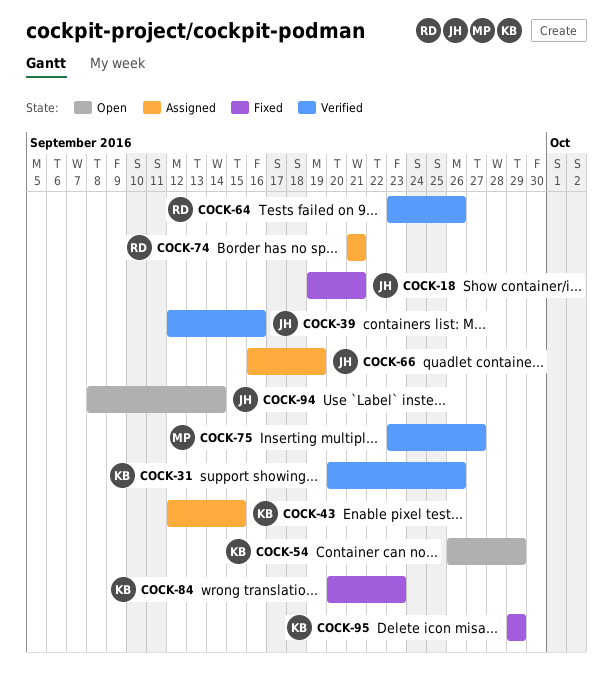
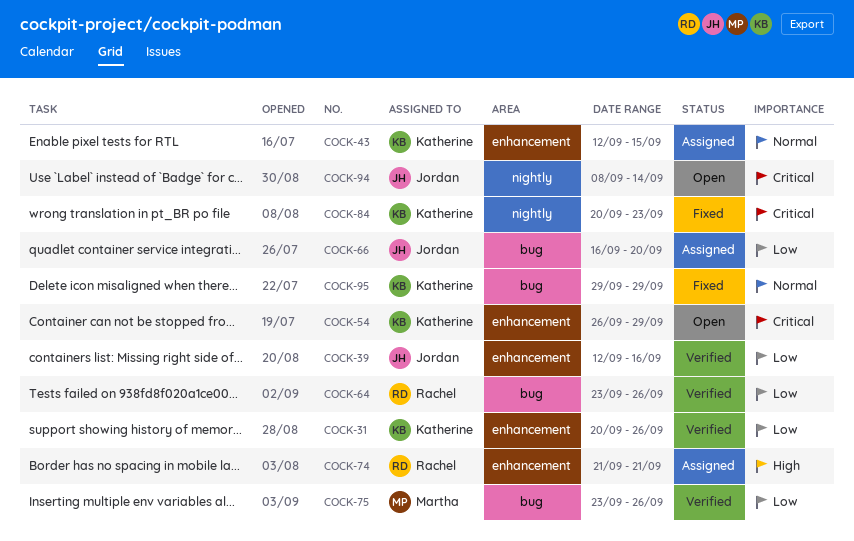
COCK-18: present -> none
COCK-66, due: Sep 19 -> Sep 20
COCK-75, due: Sep 27 -> Sep 26

